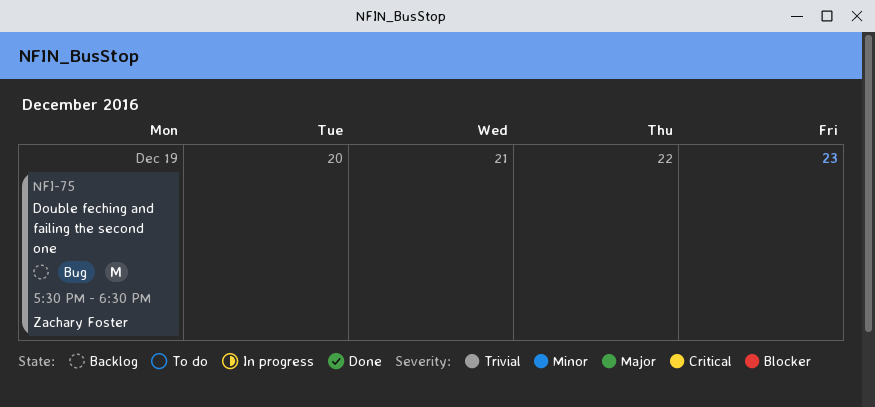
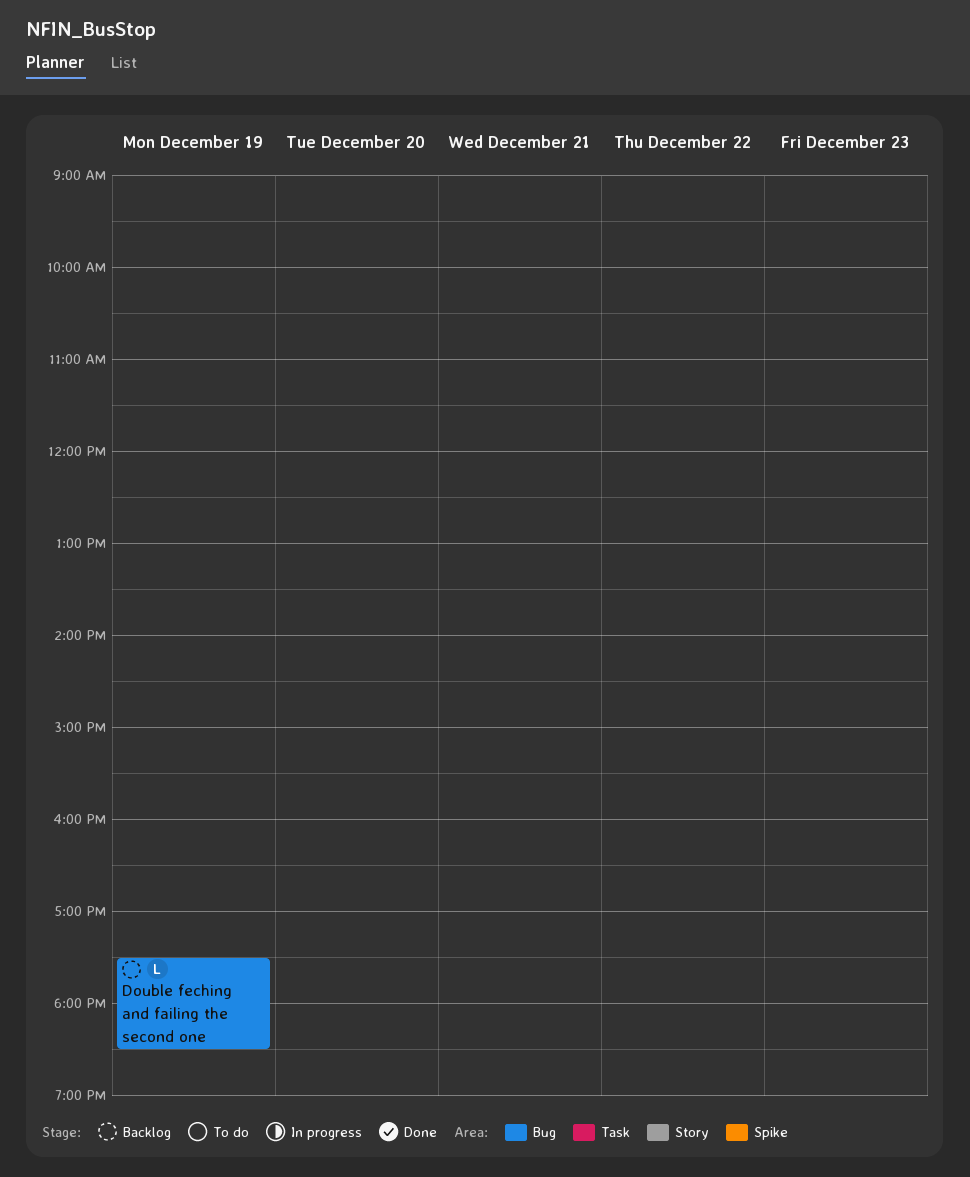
Double feching and failing the second one, estimate: M -> L

